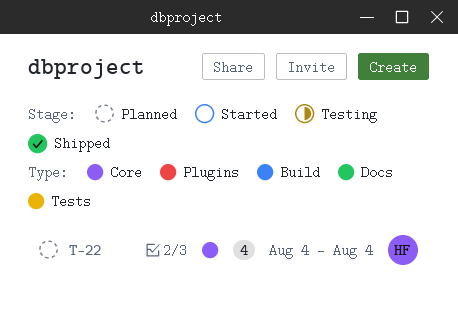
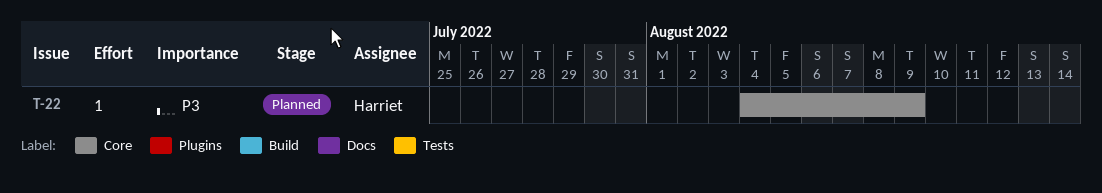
T-22, estimate: 4 -> 1
T-22, due: Aug 4 -> Aug 9

